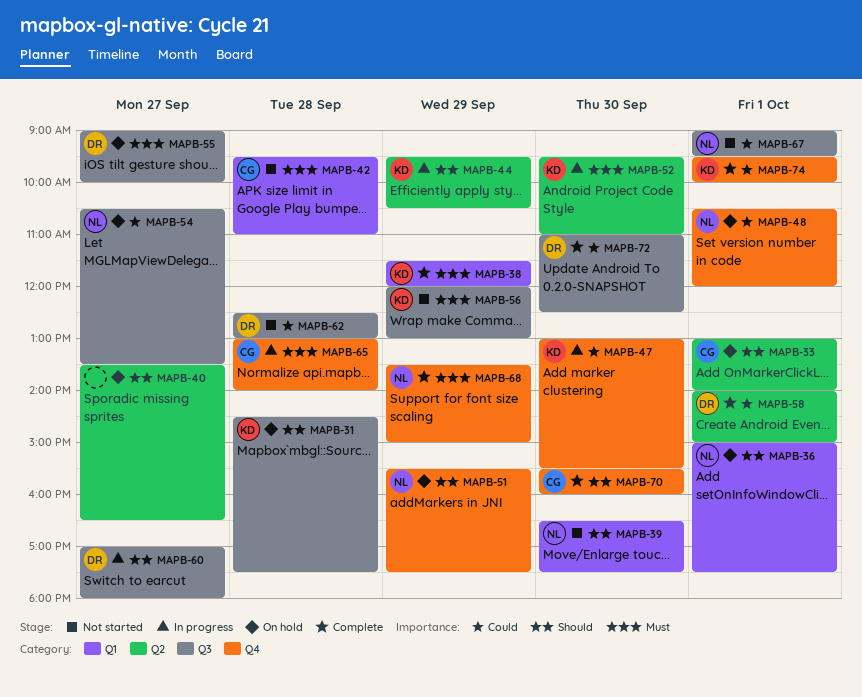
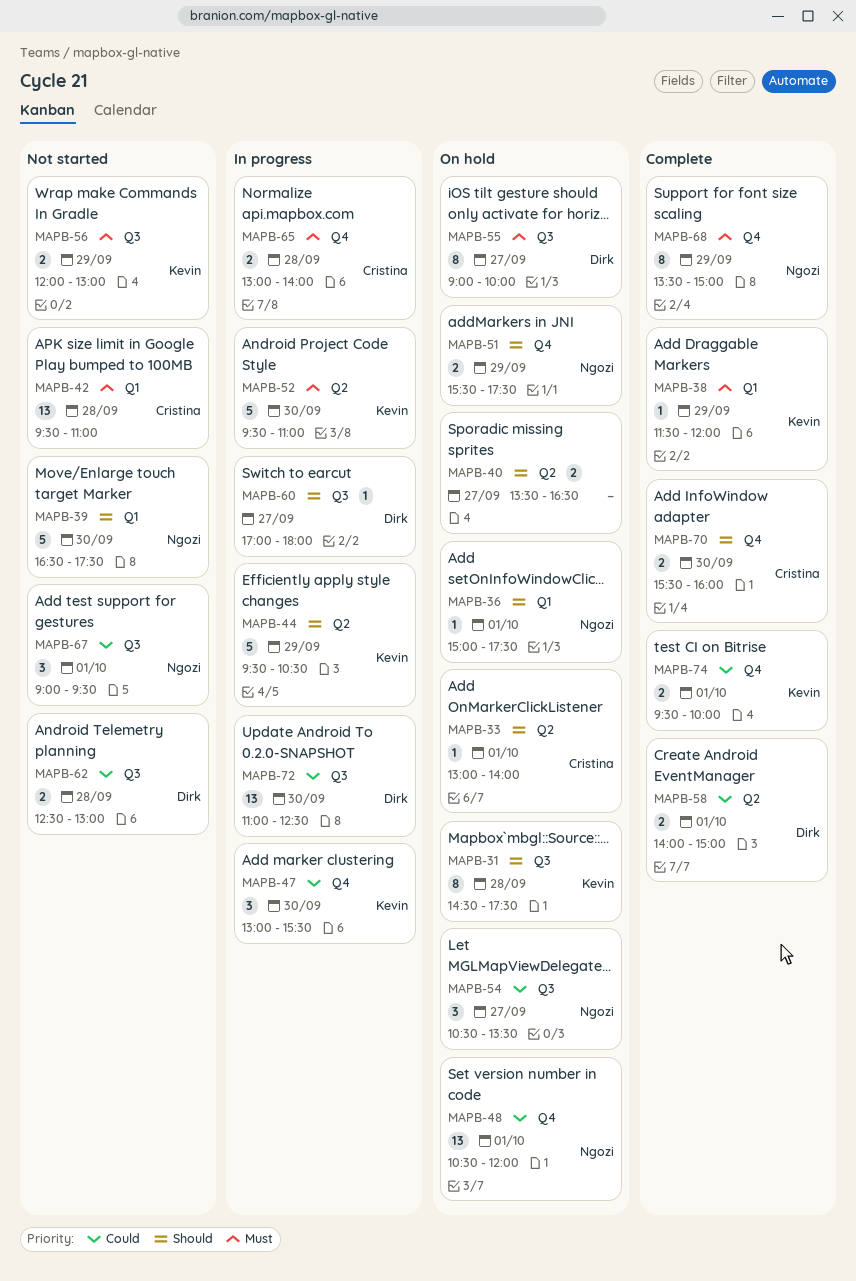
MAPB-72, status: Complete -> In progress

